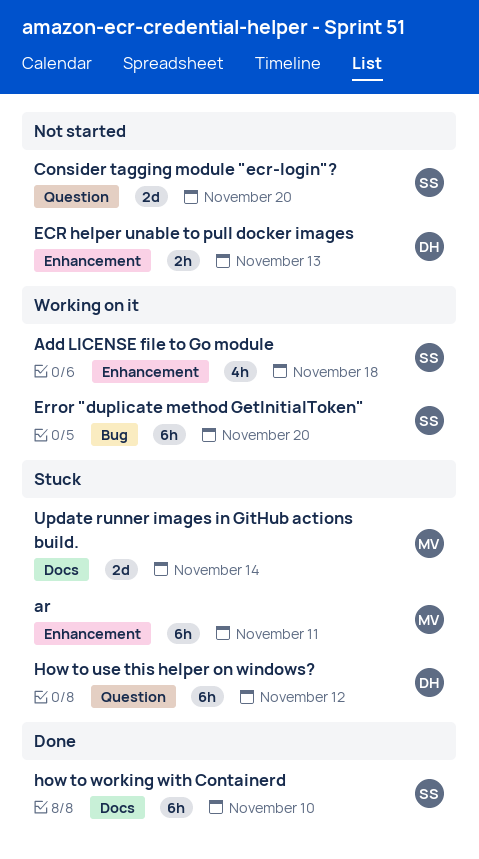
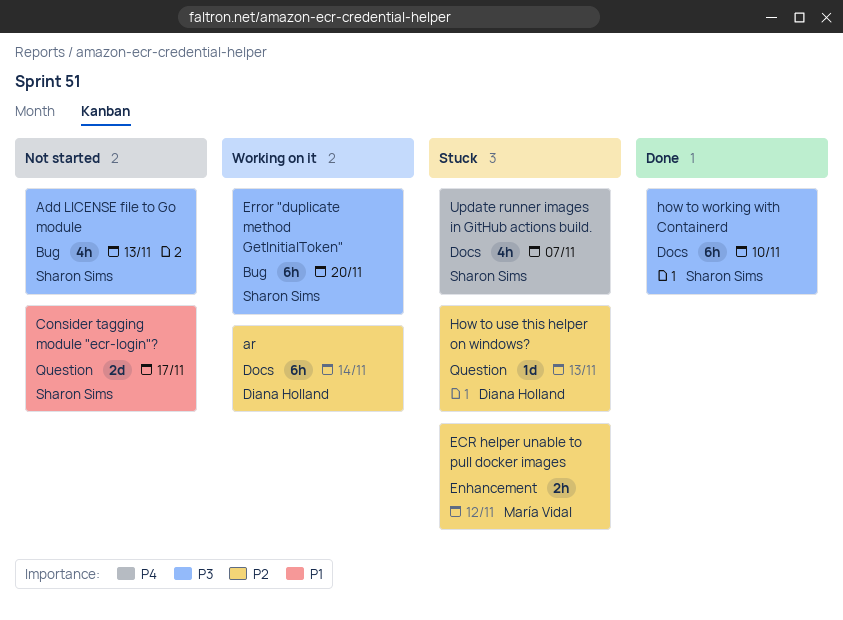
Add LICENSE file to Go module, status: Working on it -> Not started
Add LICENSE file to Go module, label: Enhancement -> Bug
Add LICENSE file to Go module, due: Nov 18 -> Nov 13
ar, status: Stuck -> Working on it
ar, owner: María Vidal -> Diana Holland
ar, label: Enhancement -> Docs
ar, due: Nov 11 -> Nov 14
Consider tagging module "ecr-login"?, due: Nov 20 -> Nov 17
ECR helper unable to pull docker images, status: Not started -> Stuck
ECR helper unable to pull docker images, owner: Diana Holland -> María Vidal
ECR helper unable to pull docker images, due: Nov 13 -> Nov 12
How to use this helper on windows?, estimate: 6h -> 1d
How to use this helper on windows?, due: Nov 12 -> Nov 13
Update runner images in GitHub actions build., owner: María Vidal -> Sharon Sims
Update runner images in GitHub actions build., estimate: 2d -> 4h
Update runner images in GitHub actions build., due: Nov 14 -> Nov 7

